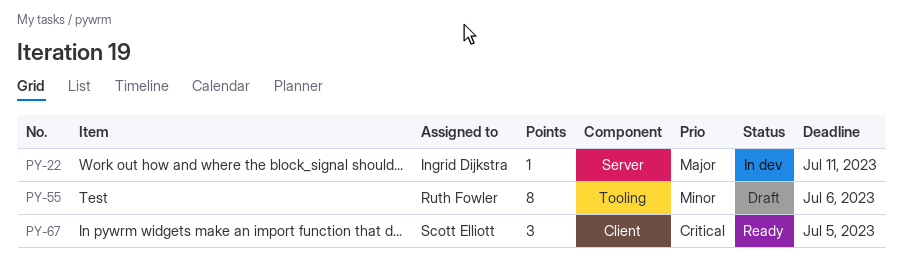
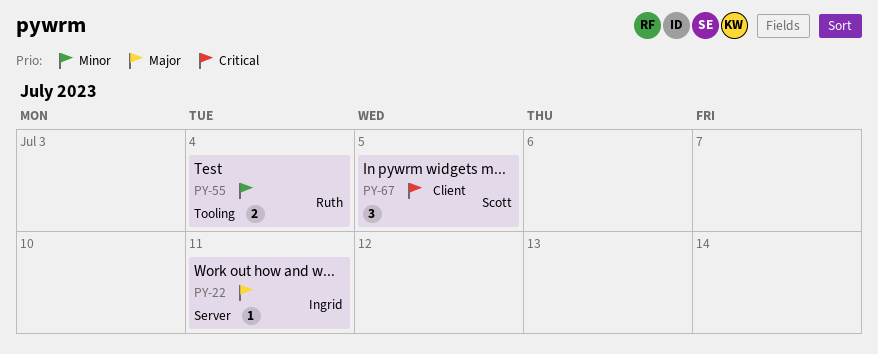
PY-55, estimate: 8 -> 2
PY-55, due: Jul 6 -> Jul 4

